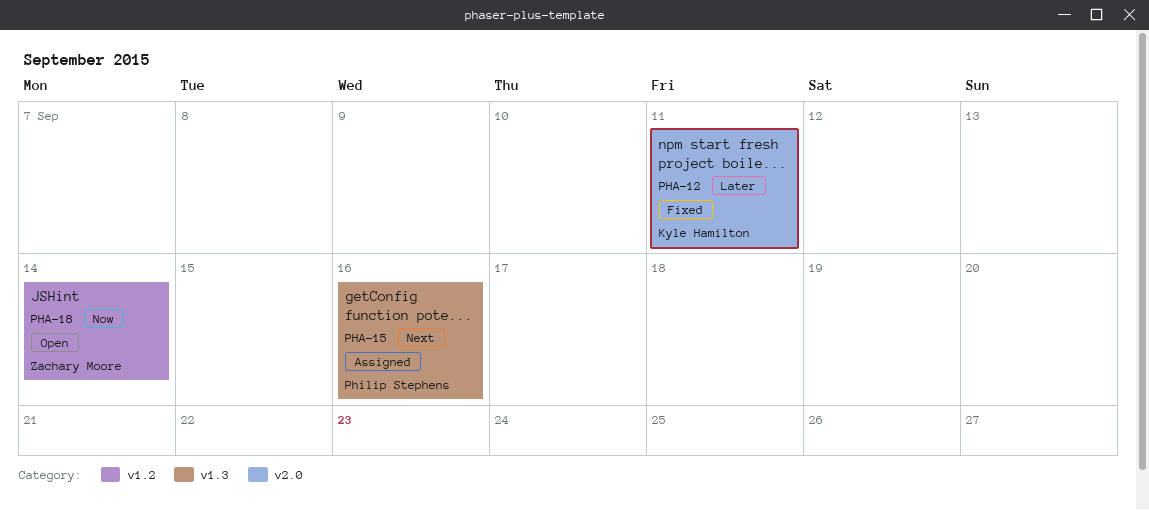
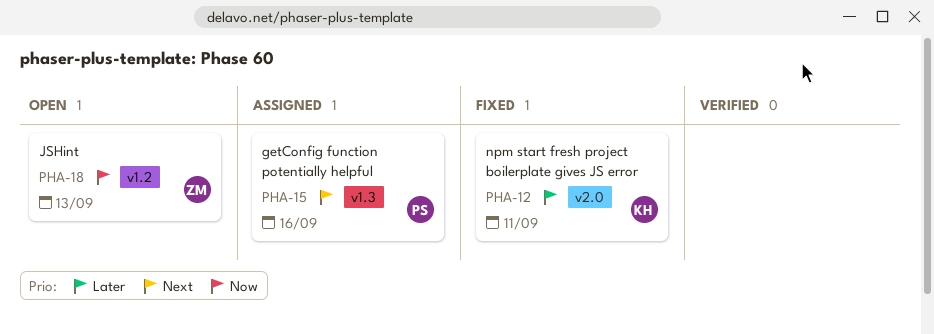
PHA-18, due: Sep 14 -> Sep 13

